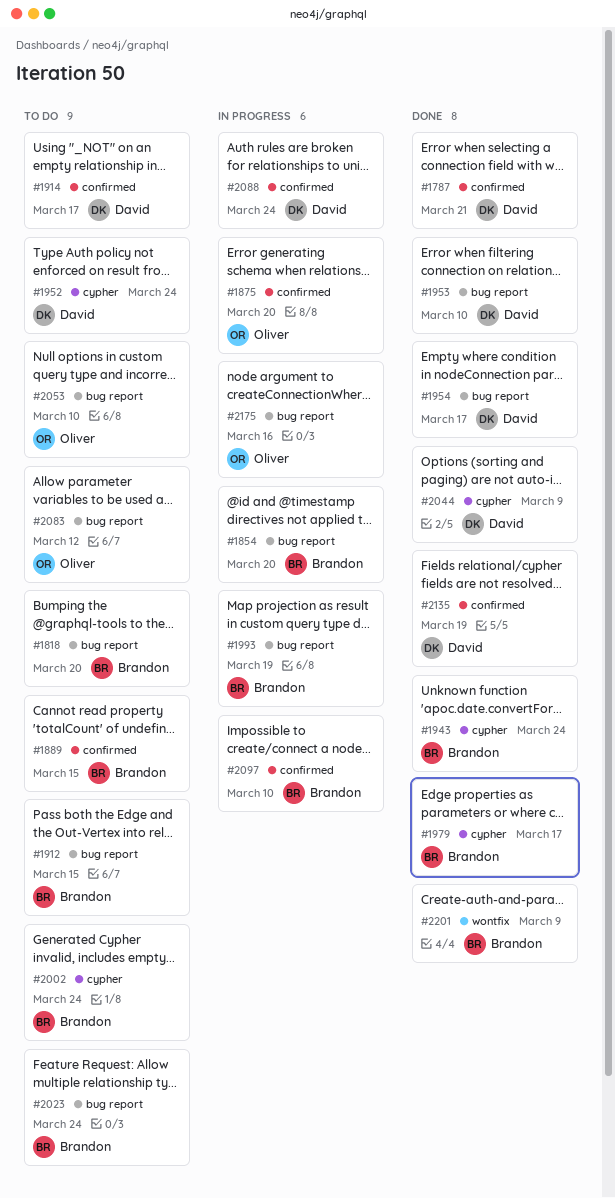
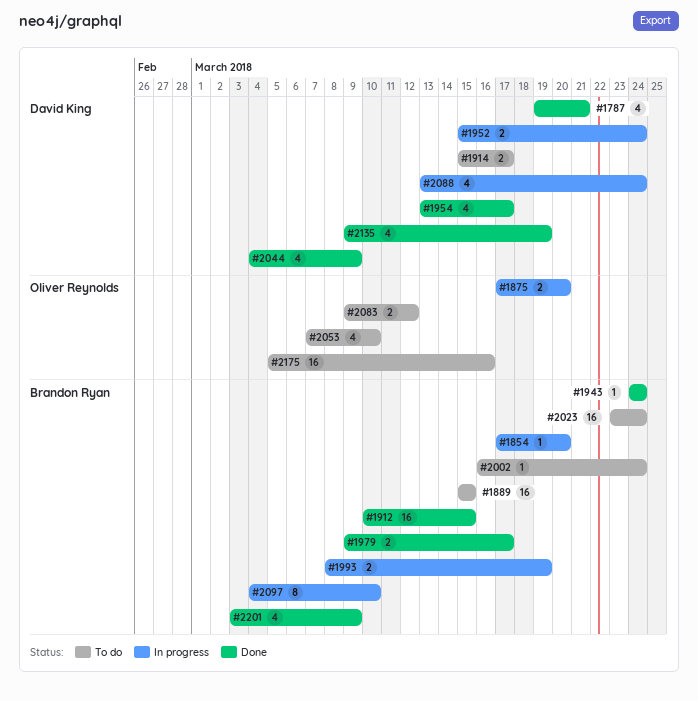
#1818: present -> none
#1912, status: To do -> Done
#1952, status: To do -> In progress
#1953: present -> none
#2175, status: In progress -> To do

